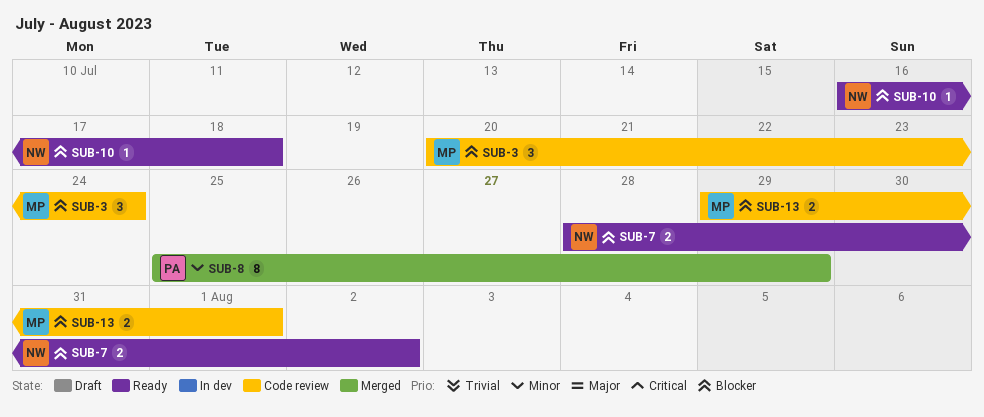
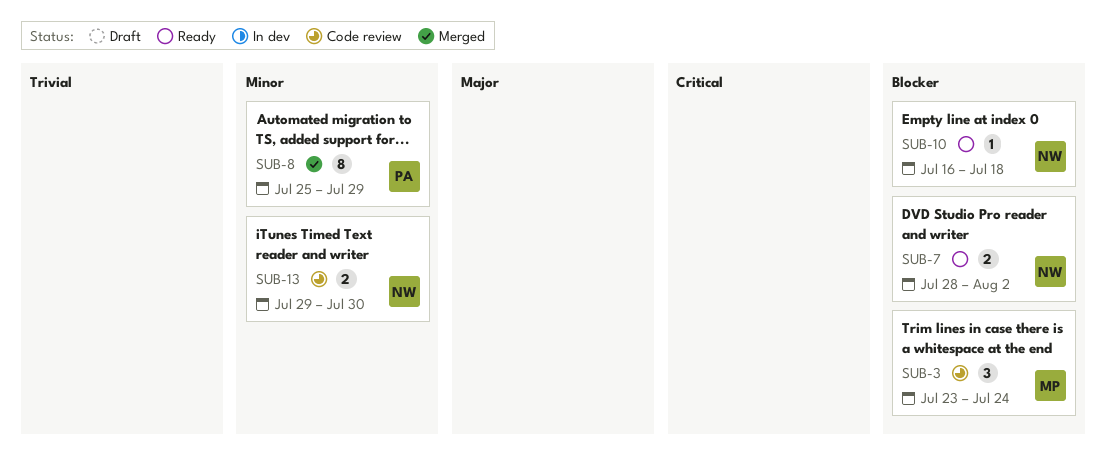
SUB-3, start: Jul 20 -> Jul 23
SUB-13, owner: MP -> NW
SUB-13, priority: Blocker -> Minor
SUB-13, due: Aug 1 -> Jul 30

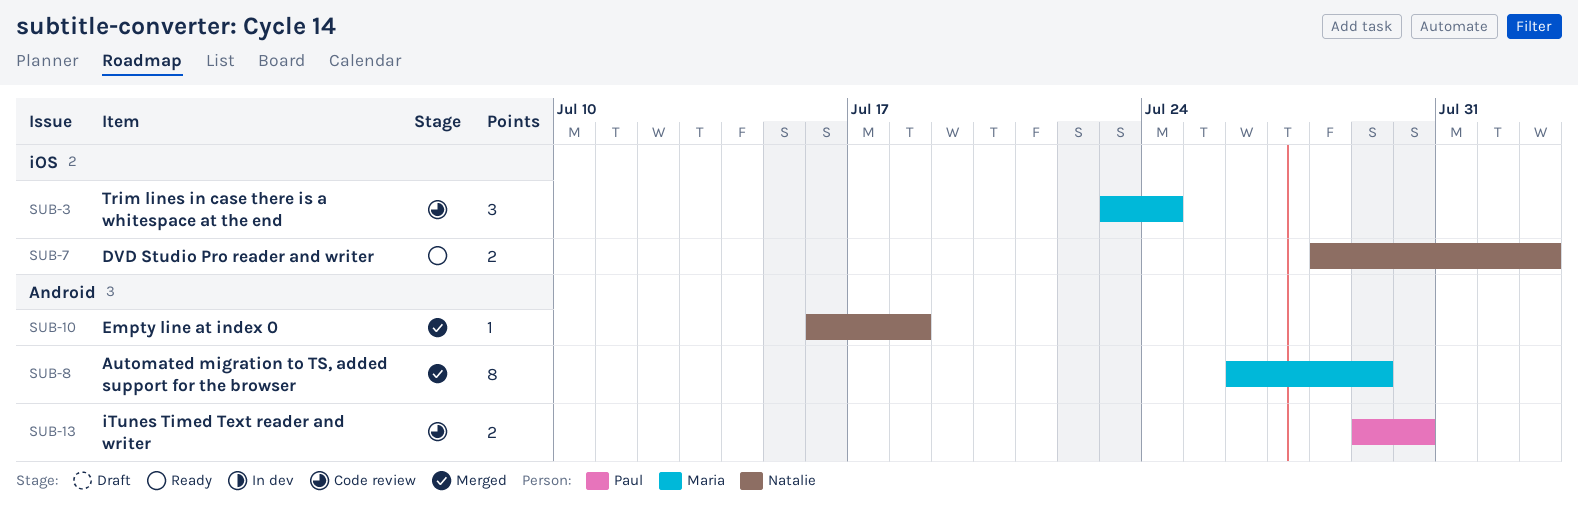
SUB-8, owner: Paul -> Maria
SUB-8, start: Jul 25 -> Jul 26
SUB-10, status: Ready -> Merged
SUB-13, owner: Natalie -> Paul

